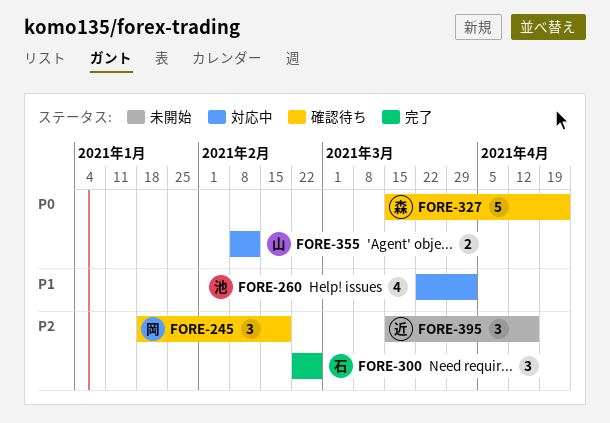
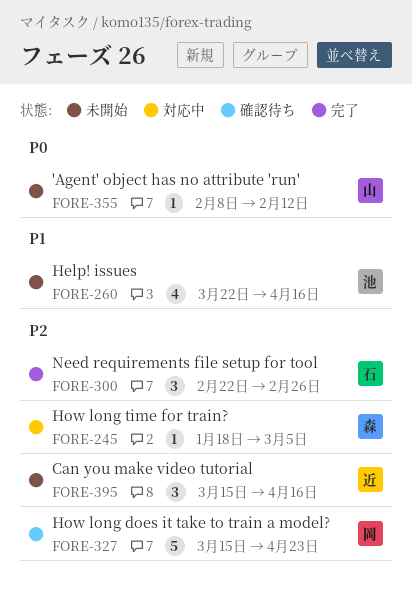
FORE-245, status: 確認待ち -> 対応中
FORE-245, owner: 岡 -> 森
FORE-245, estimate: 3 -> 1
FORE-245, due: Feb 19 -> Mar 5
FORE-260, status: 対応中 -> 未開始
FORE-260, due: Apr 2 -> Apr 16
FORE-327, owner: 森 -> 岡
FORE-327, priority: P0 -> P2
FORE-355, status: 対応中 -> 未開始
FORE-355, estimate: 2 -> 1

